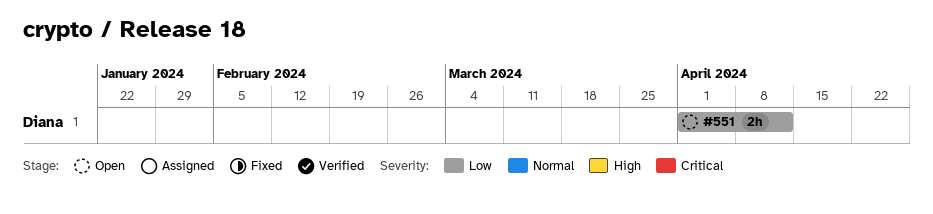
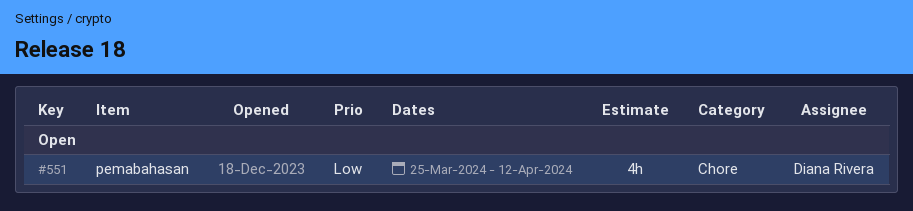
#551, estimate: 2h -> 4h
#551, start: Apr 1 -> Mar 25

